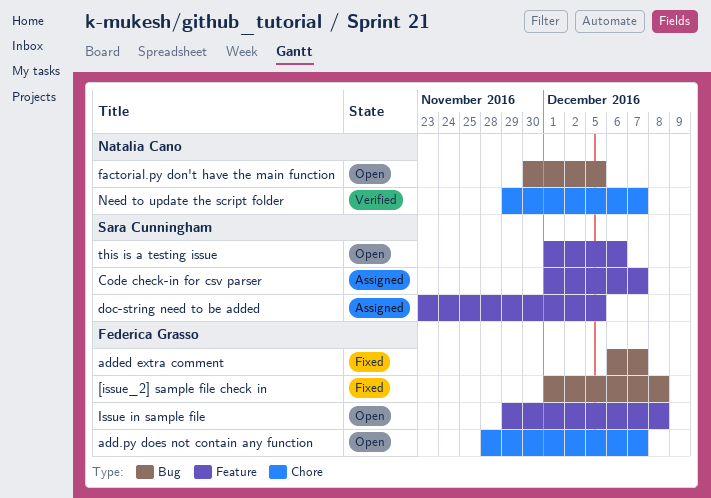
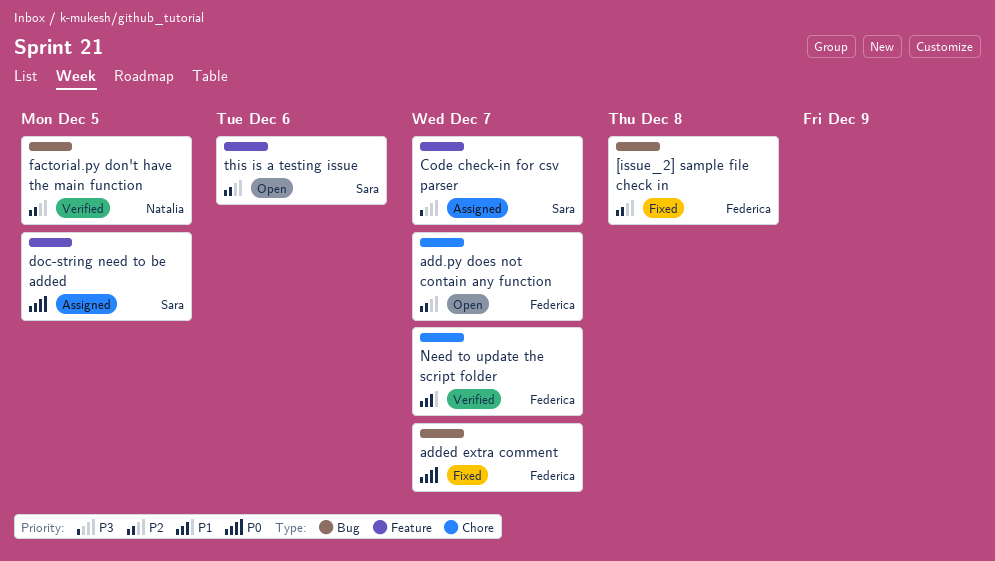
factorial.py don't have the main function, status: Open -> Verified
Issue in sample file: present -> none
Need to update the script folder, owner: Natalia Cano -> Federica Grasso

